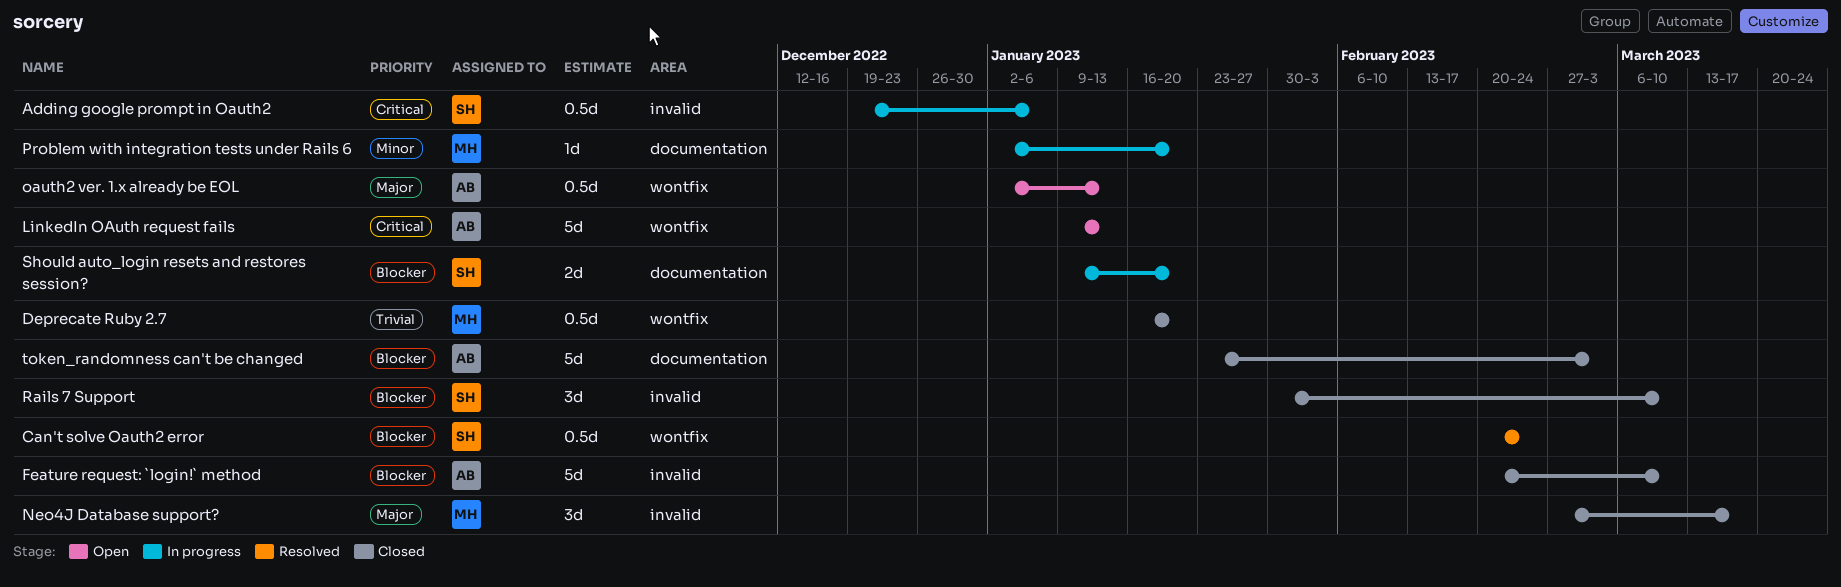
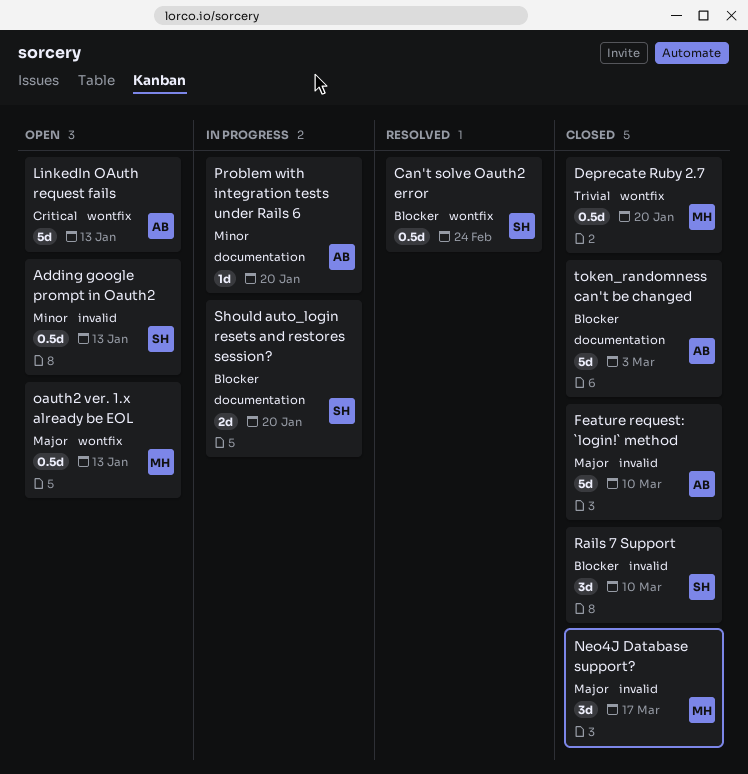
Adding google prompt in Oauth2, status: In progress -> Open
Adding google prompt in Oauth2, priority: Critical -> Minor
Adding google prompt in Oauth2, due: Jan 6 -> Jan 13
Feature request: `login!` method, priority: Blocker -> Major
oauth2 ver. 1.x already be EOL, owner: AB -> MH
Problem with integration tests under Rails 6, owner: MH -> AB

